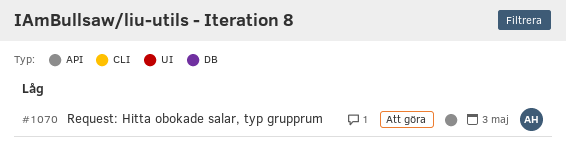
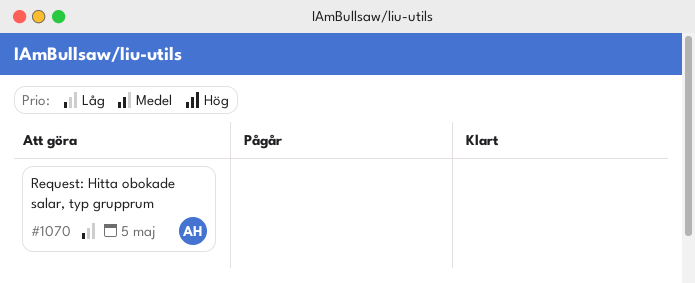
#1070, due: May 3 -> May 5

